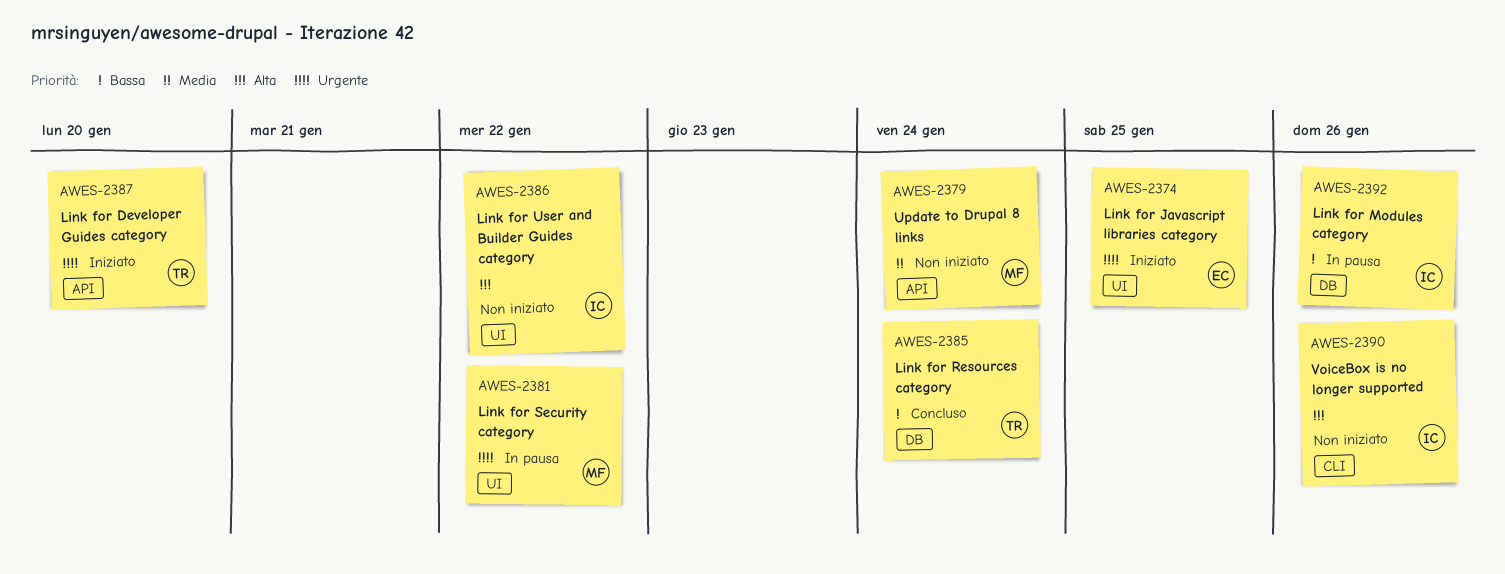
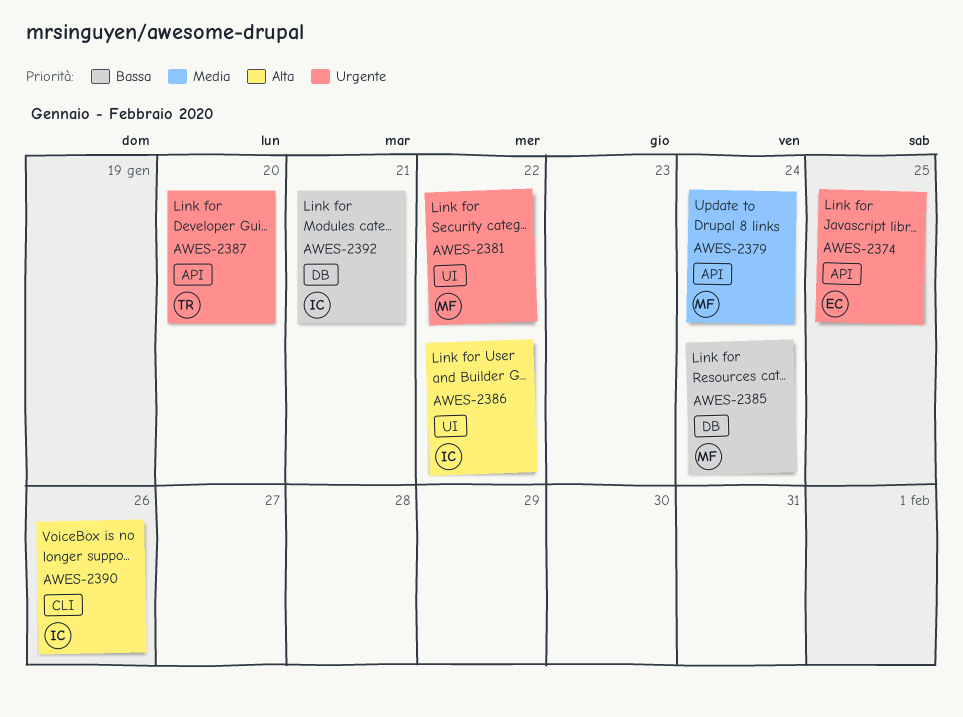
AWES-2374, label: UI -> API
AWES-2385, owner: TR -> MF
AWES-2392, due: Jan 26 -> Jan 21

